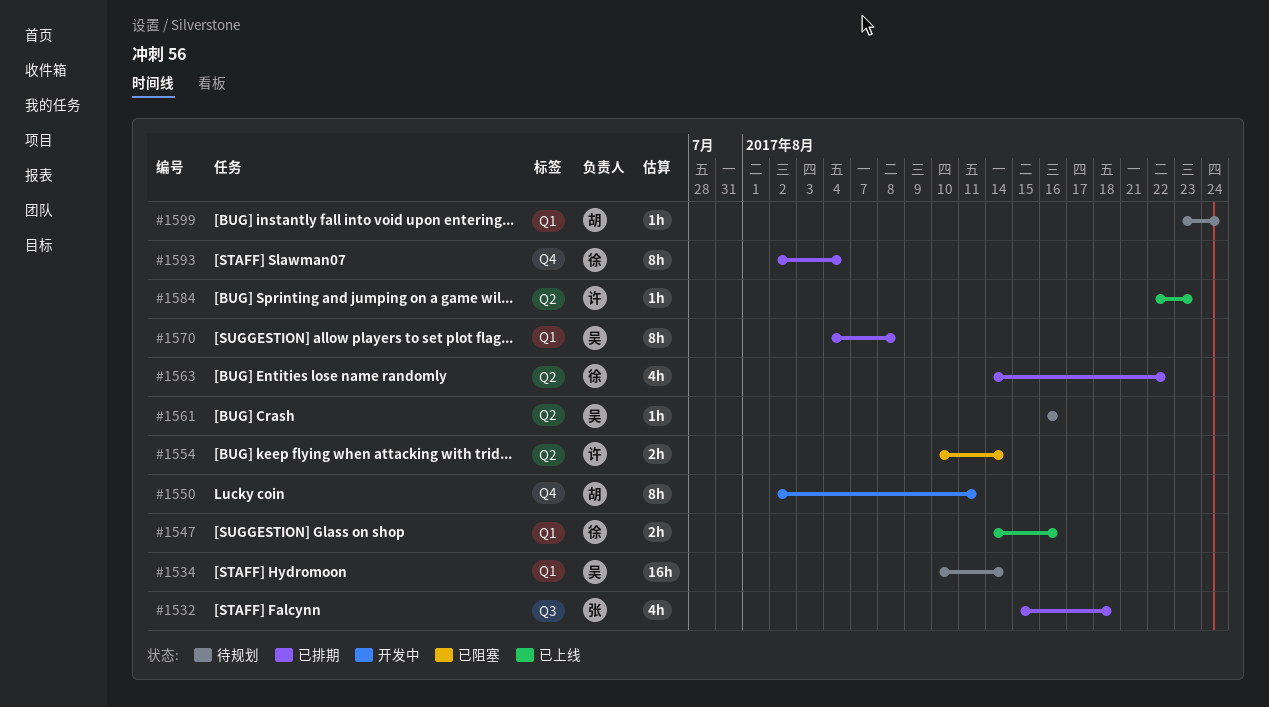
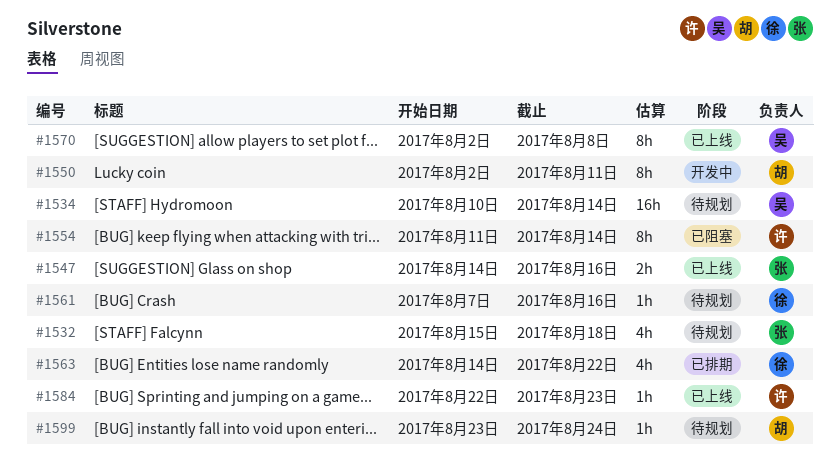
#1532, status: 已排期 -> 待规划
#1547, owner: 徐 -> 张
#1554, estimate: 2h -> 8h
#1554, start: Aug 10 -> Aug 11
#1561, owner: 吴 -> 徐
#1561, start: Aug 16 -> Aug 7
#1570, status: 已排期 -> 已上线
#1570, start: Aug 4 -> Aug 2
#1593: present -> none

